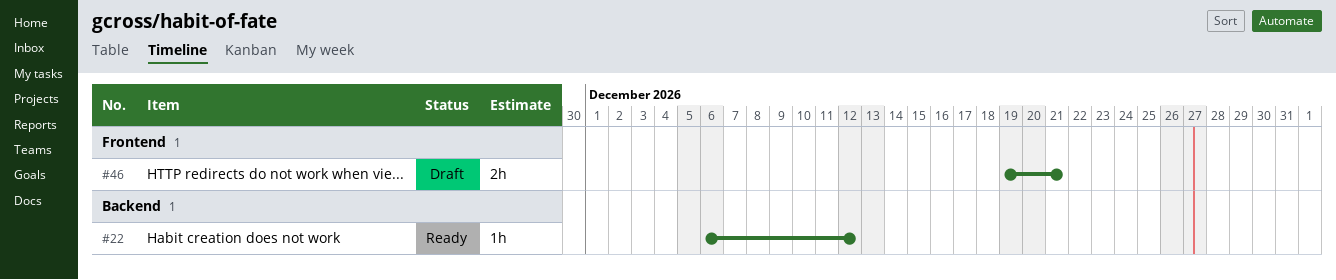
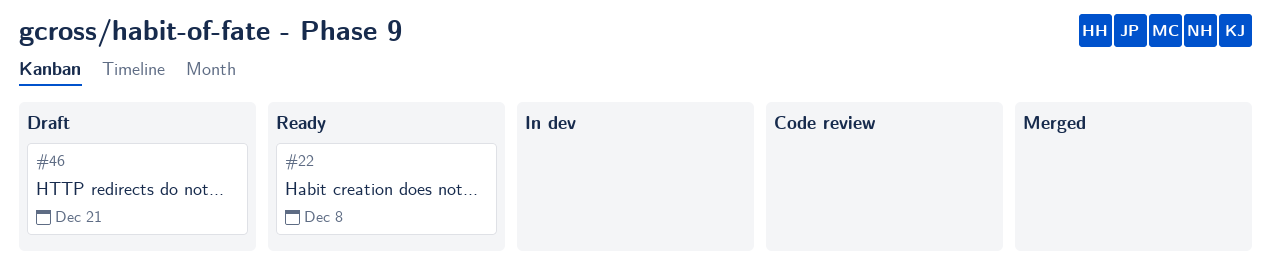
#22, due: Dec 12 -> Dec 8

